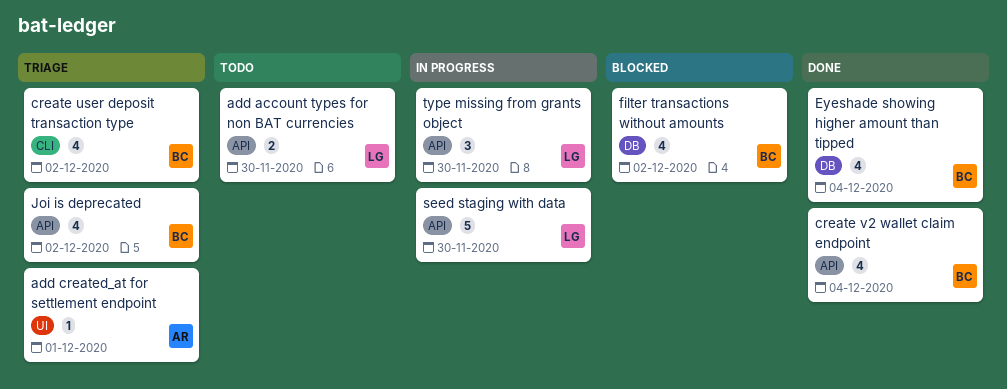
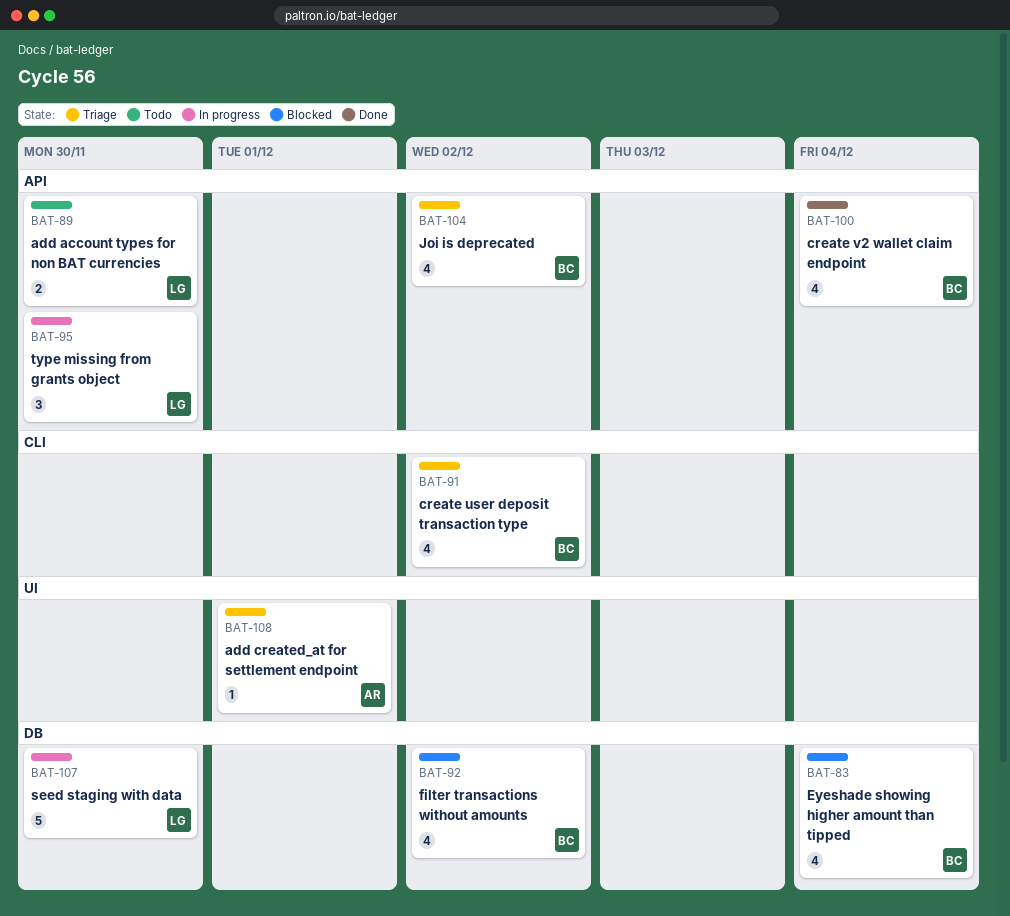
Eyeshade showing higher amount than tipped, status: Done -> Blocked
seed staging with data, label: API -> DB

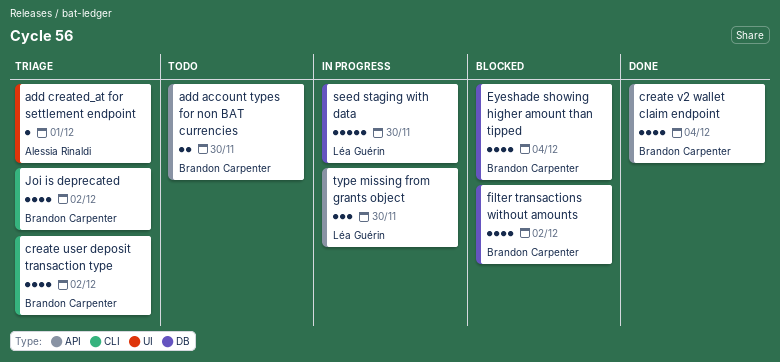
add account types for non BAT currencies, owner: Léa Guérin -> Brandon Carpenter
Joi is deprecated, label: API -> CLI

